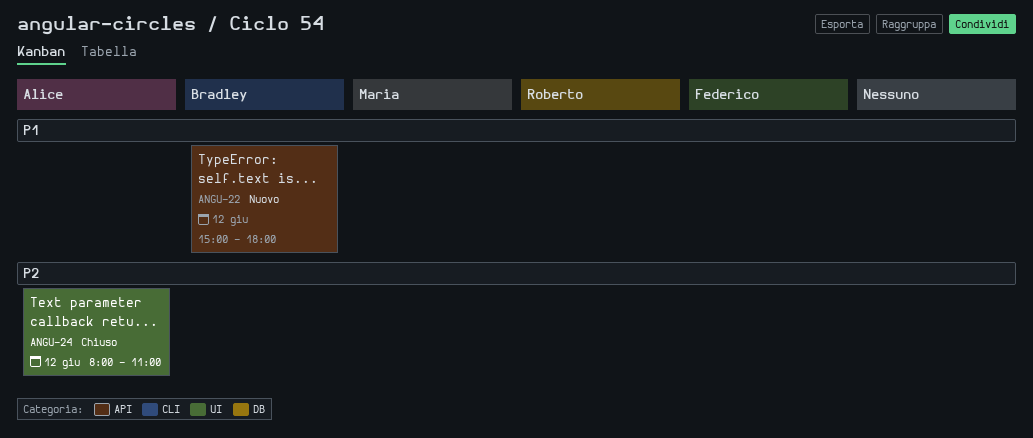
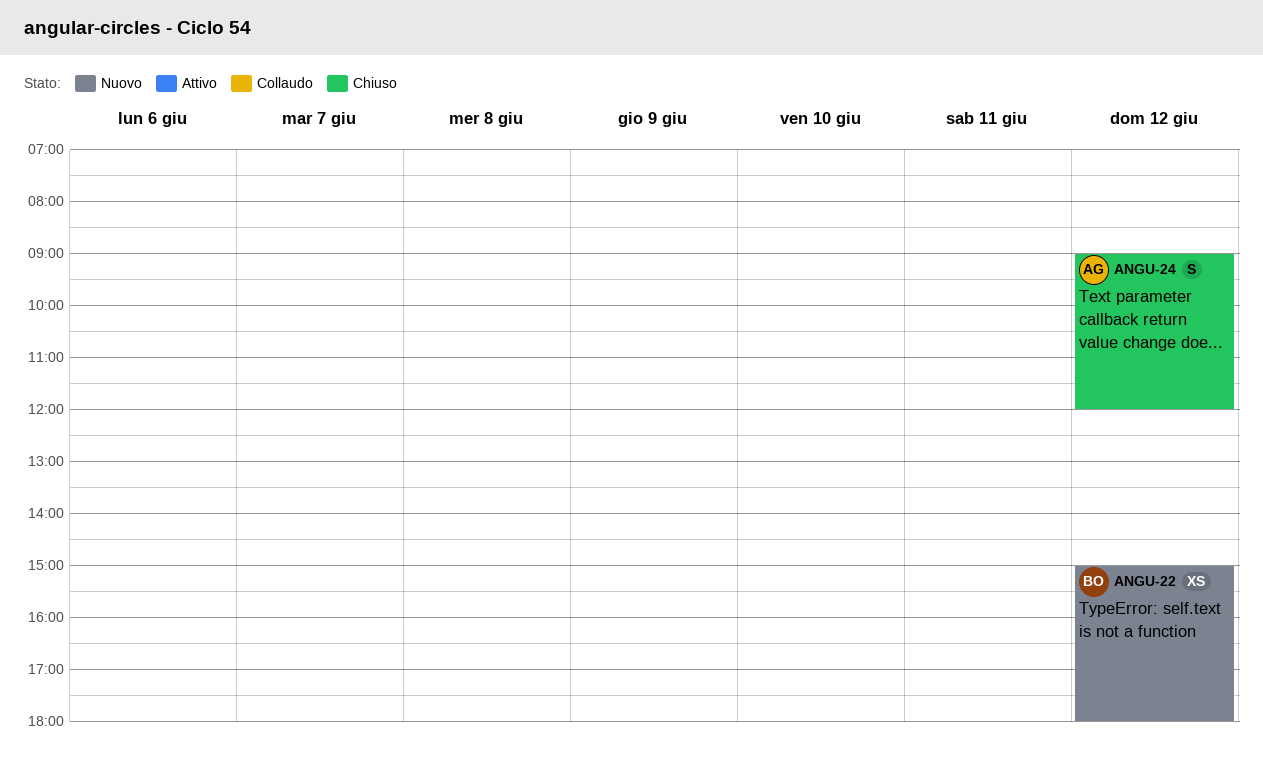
ANGU-24, begins: 08:00 -> 09:00
ANGU-24, ends: 11:00 -> 12:00

